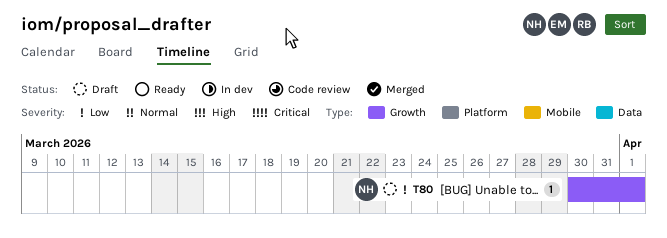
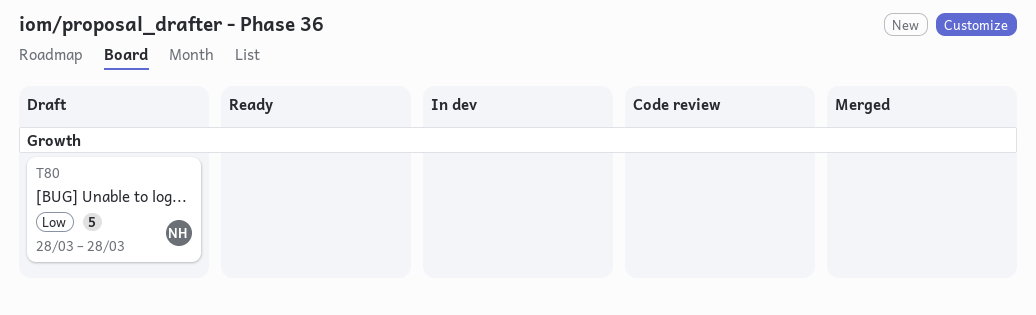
T80, estimate: 1 -> 5
T80, start: Mar 30 -> Mar 28
T80, due: Apr 1 -> Mar 28

